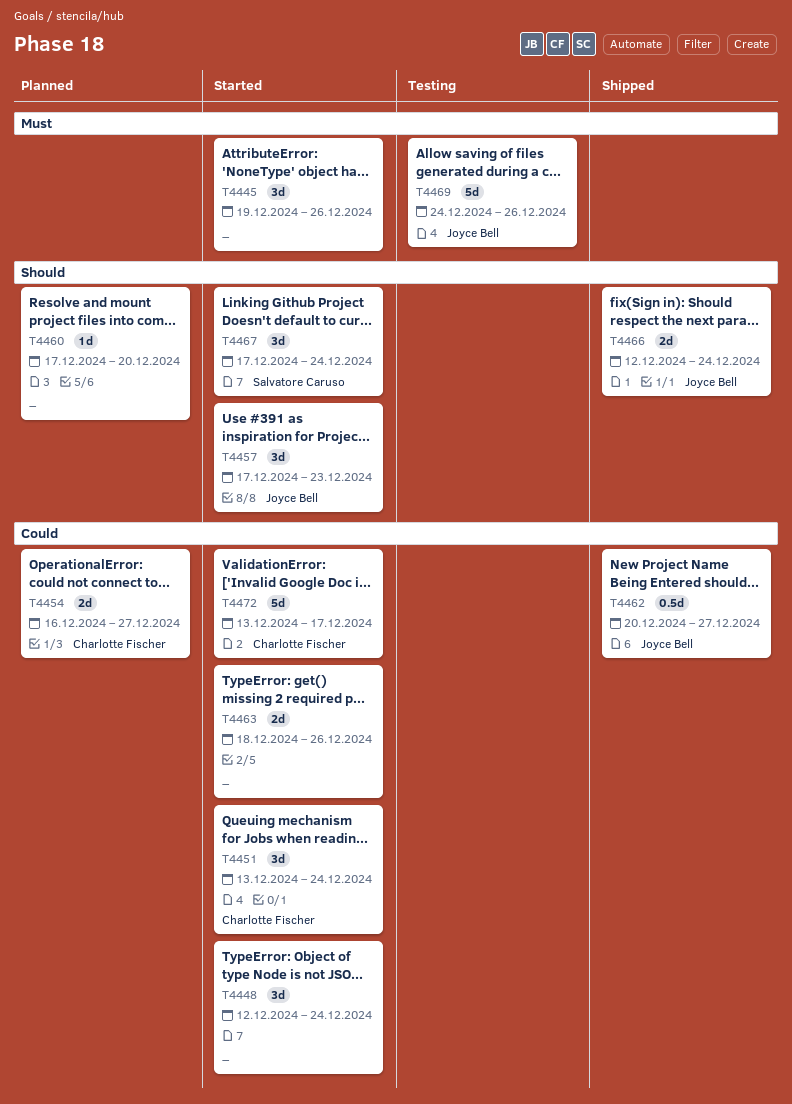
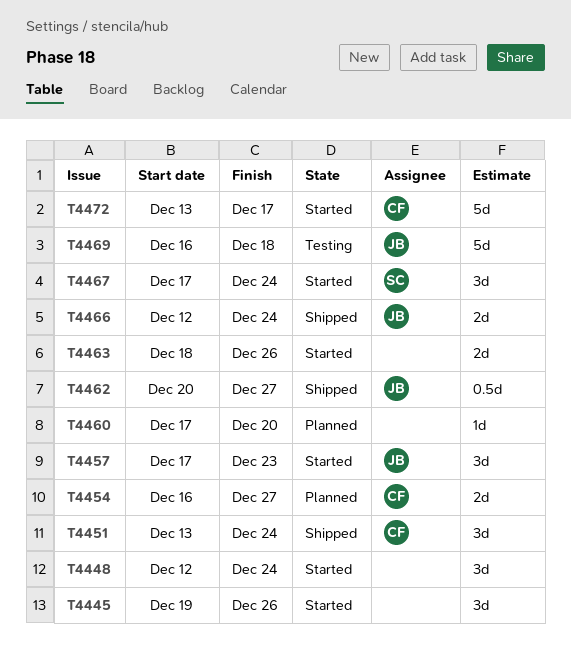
T4451, status: Started -> Shipped
T4469, start: Dec 24 -> Dec 16
T4469, due: Dec 26 -> Dec 18

